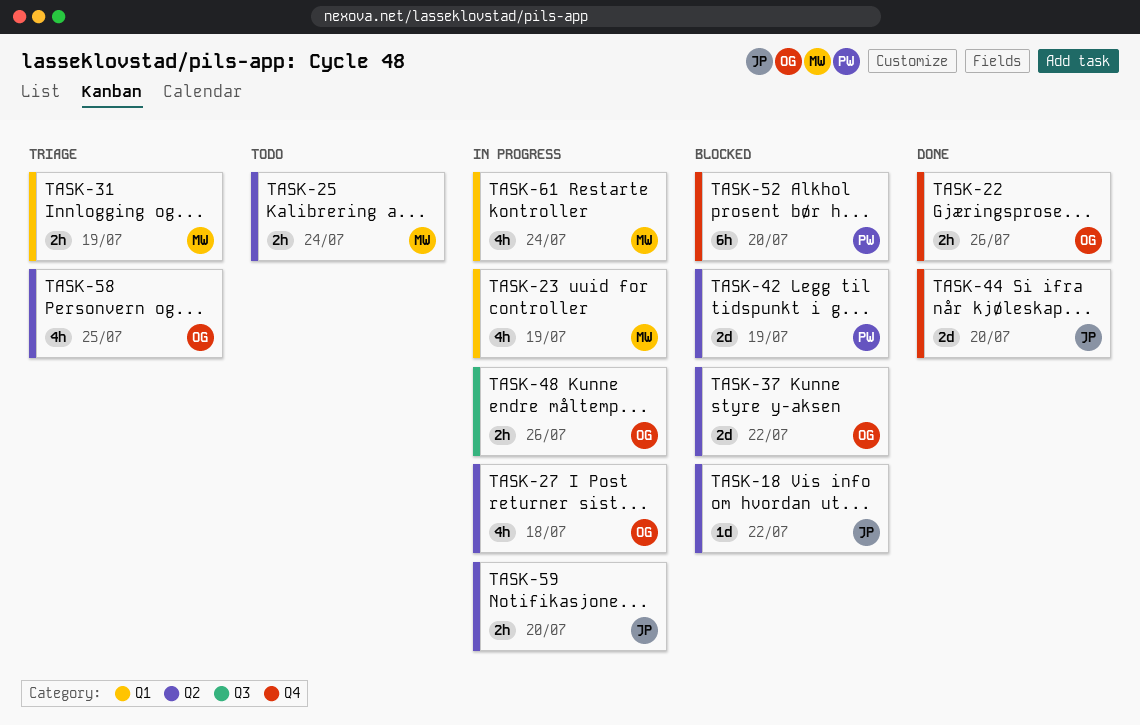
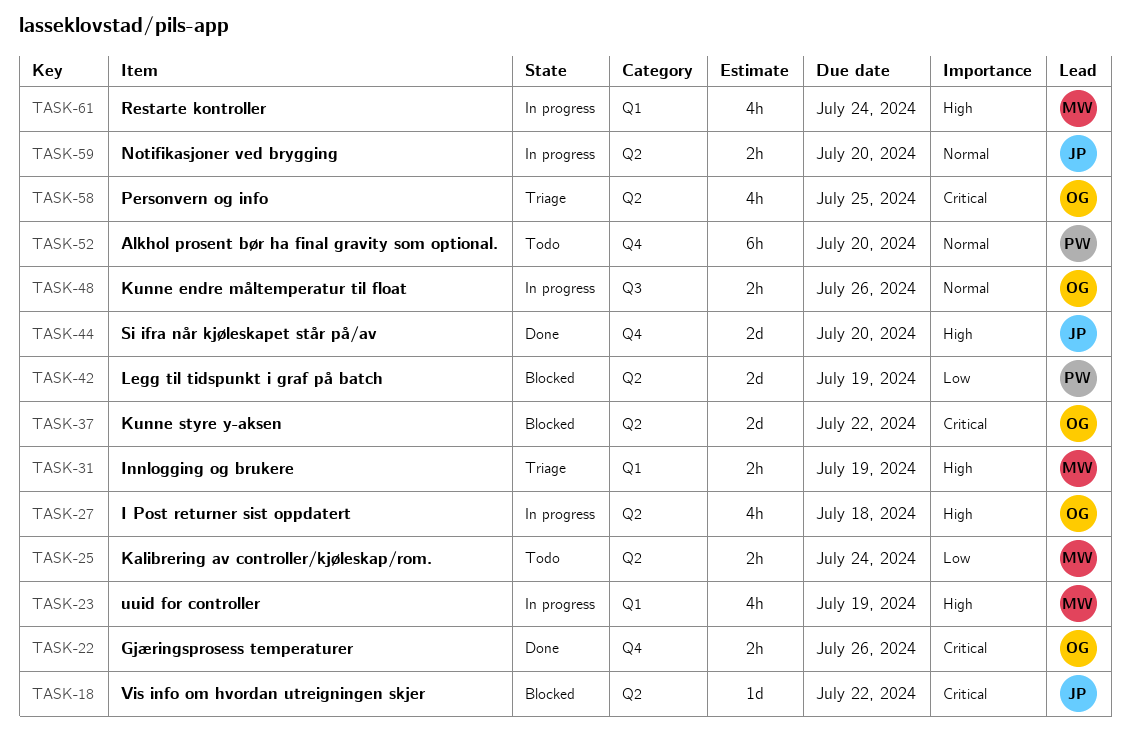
TASK-52, status: Blocked -> Todo

